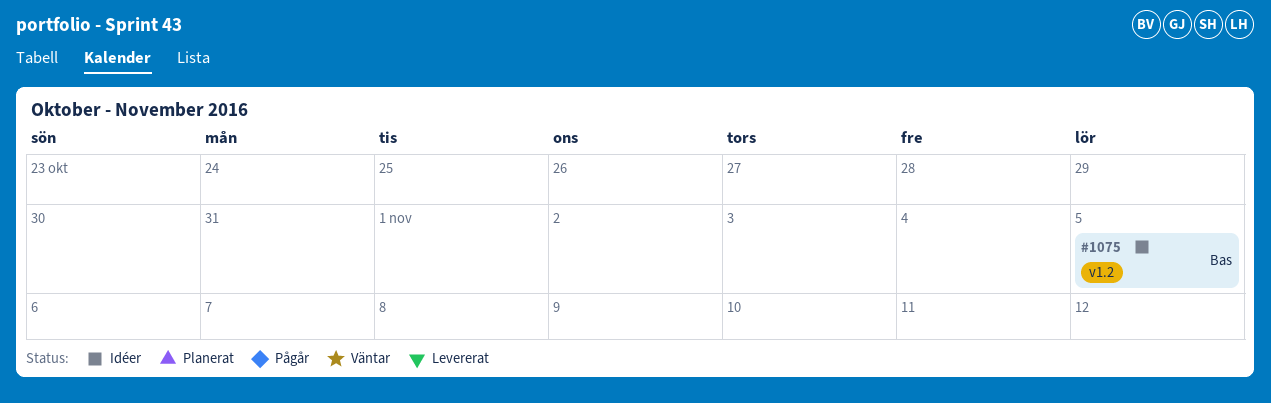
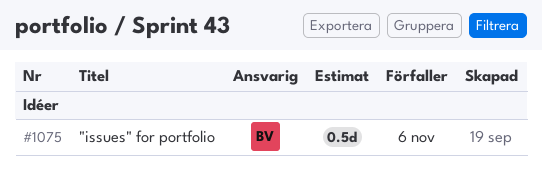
#1075, due: Nov 5 -> Nov 6

